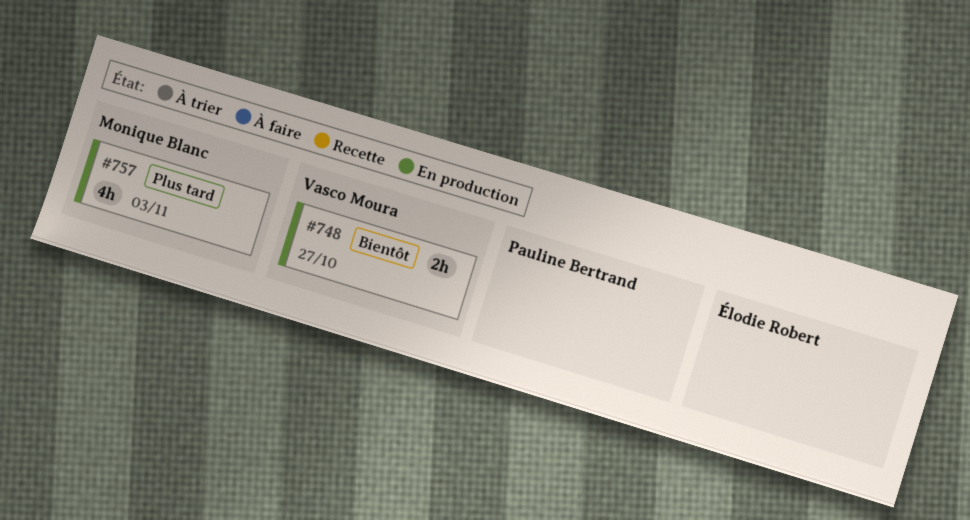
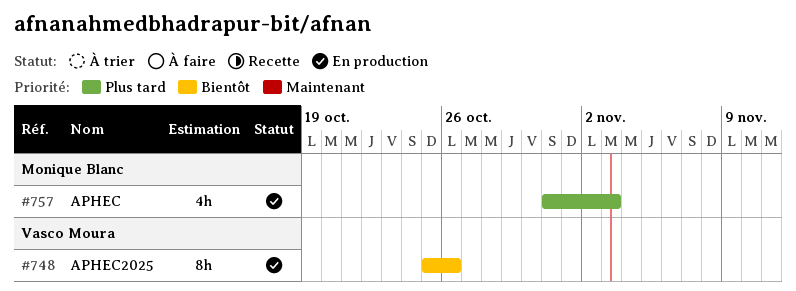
#748, estimate: 2h -> 8h
#748, due: Oct 27 -> Oct 26

